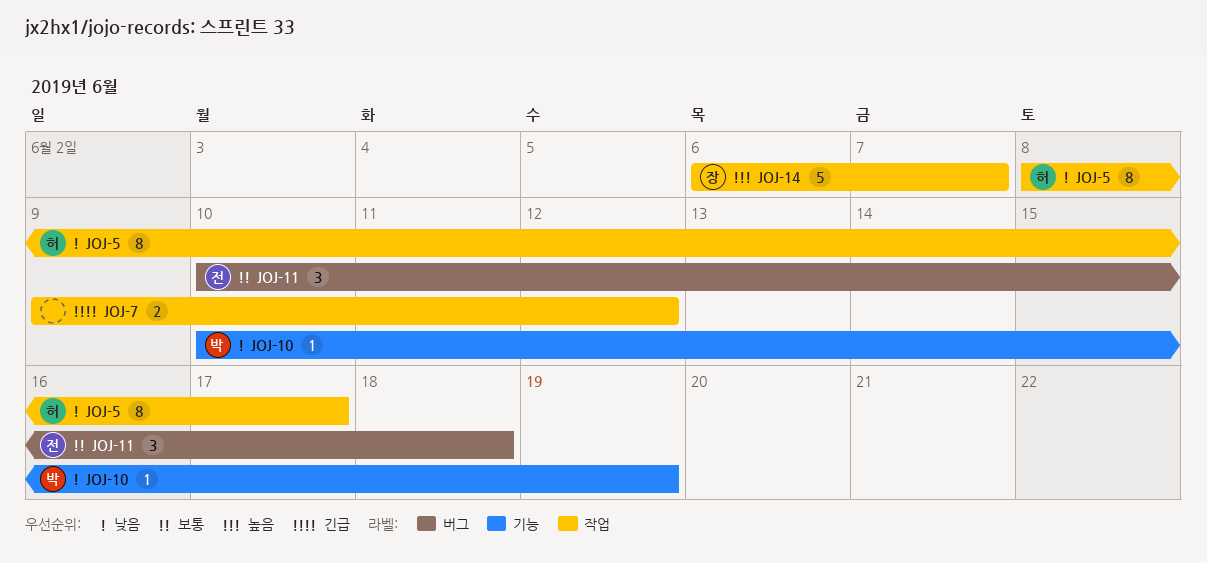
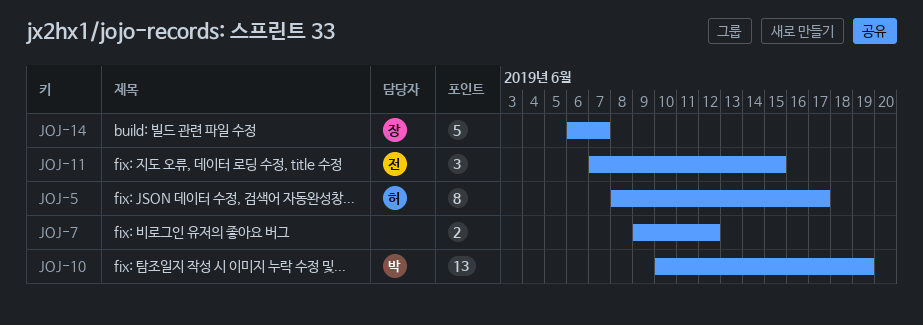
JOJ-10, estimate: 1 -> 13
JOJ-11, start: Jun 10 -> Jun 7
JOJ-11, due: Jun 18 -> Jun 15

